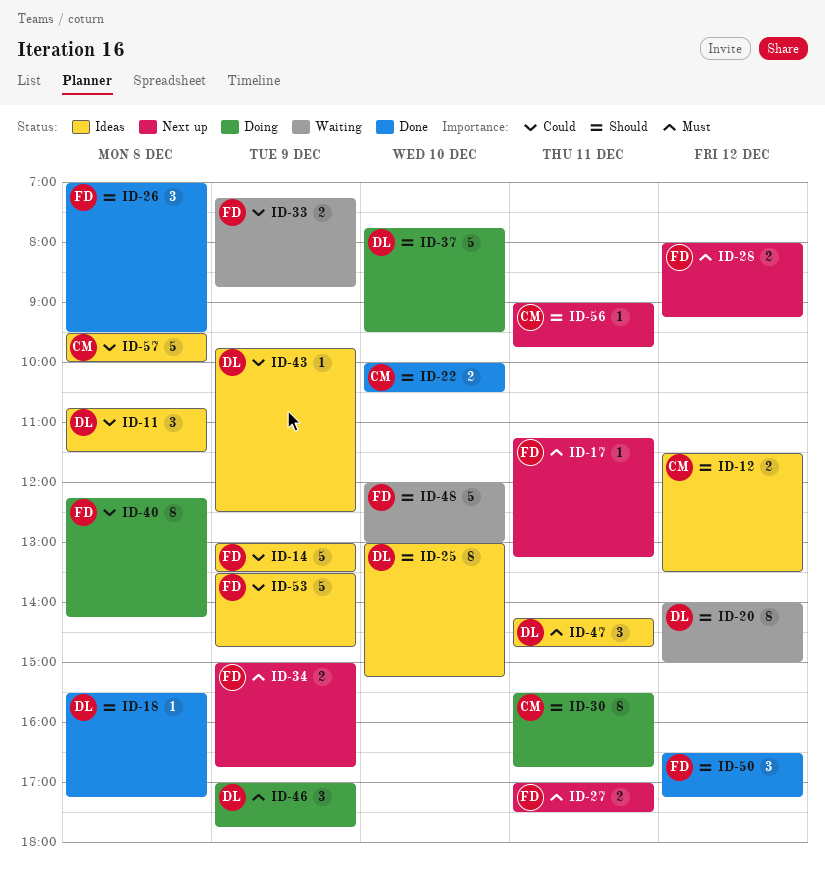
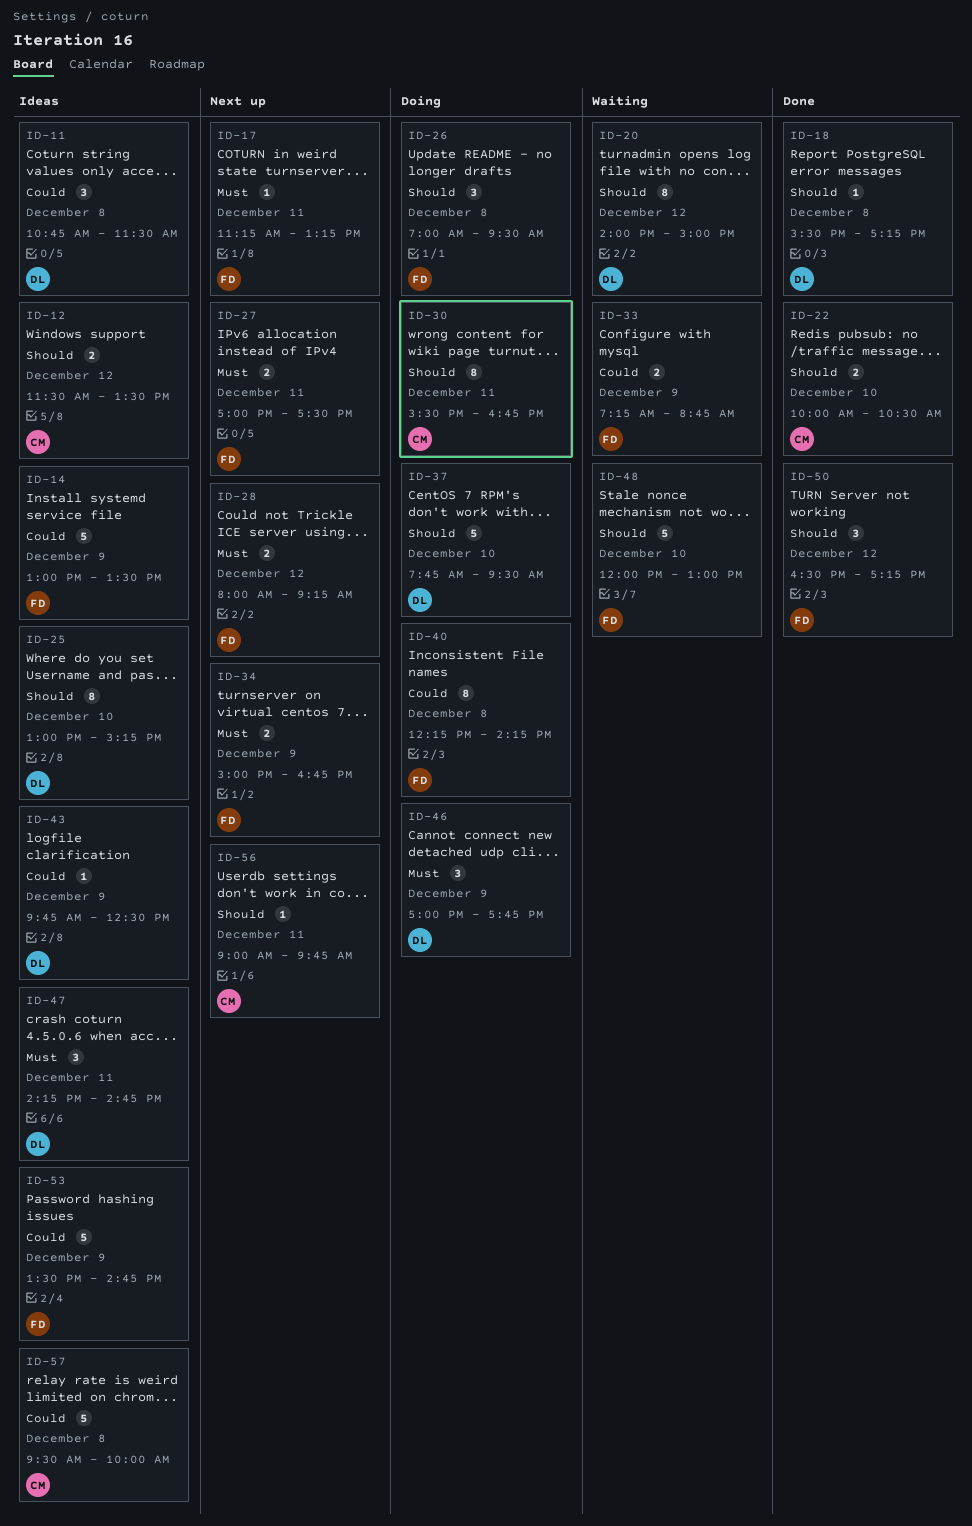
ID-26, status: Done -> Doing

